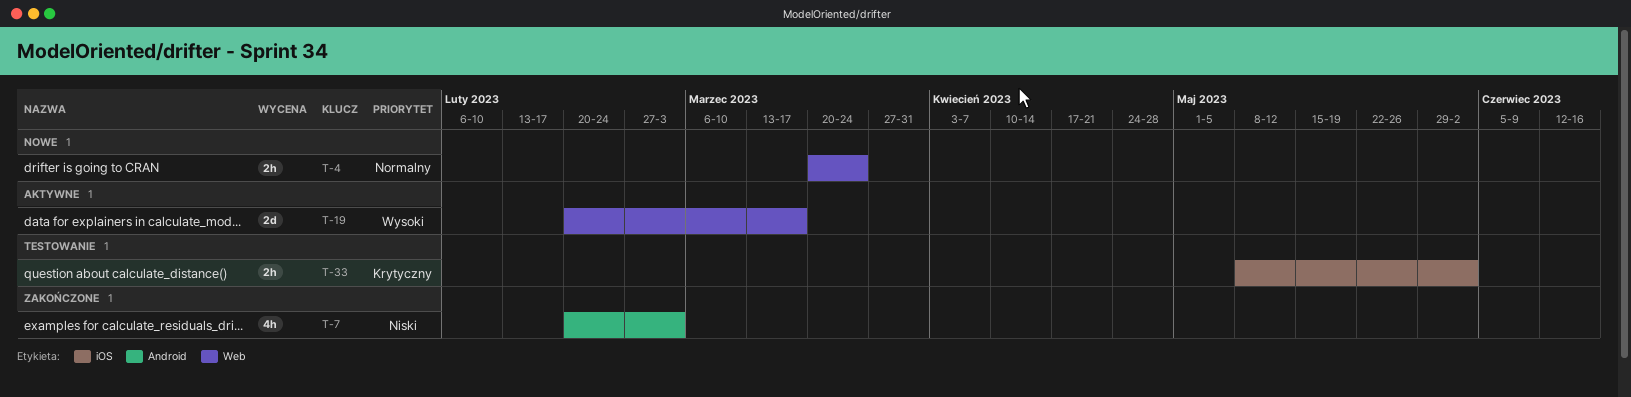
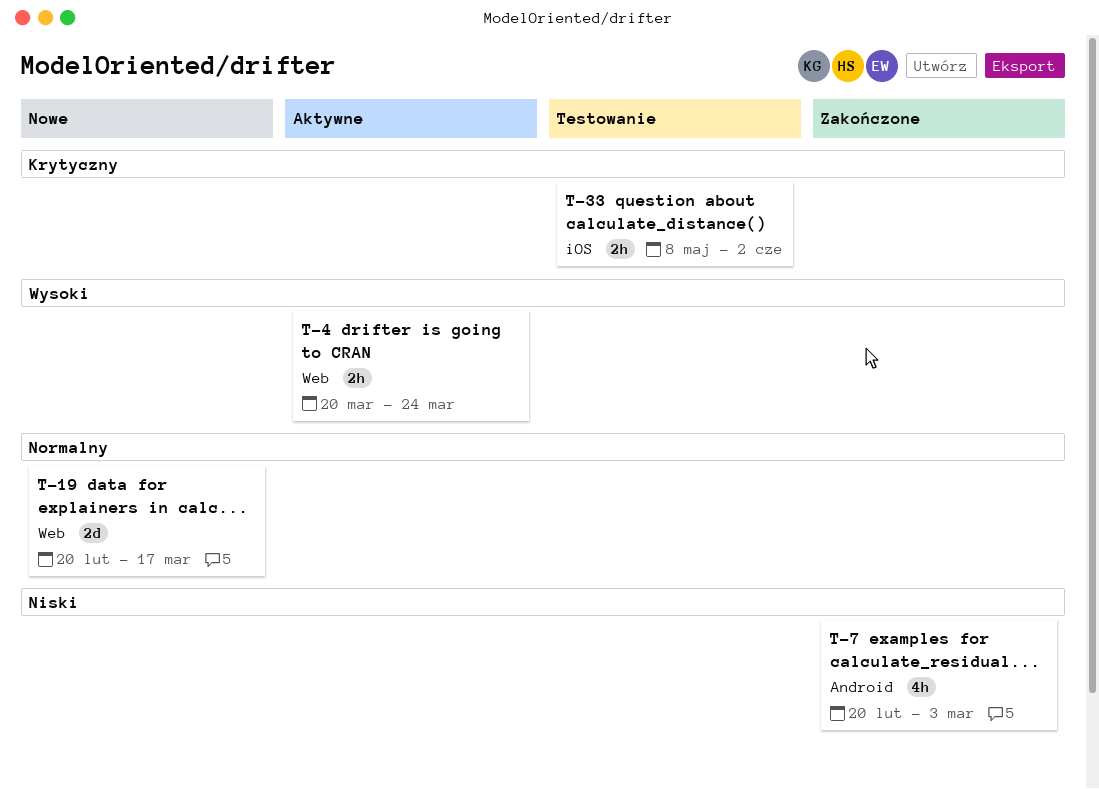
T-4, status: Nowe -> Aktywne
T-4, priority: Normalny -> Wysoki
T-19, status: Aktywne -> Nowe
T-19, priority: Wysoki -> Normalny

